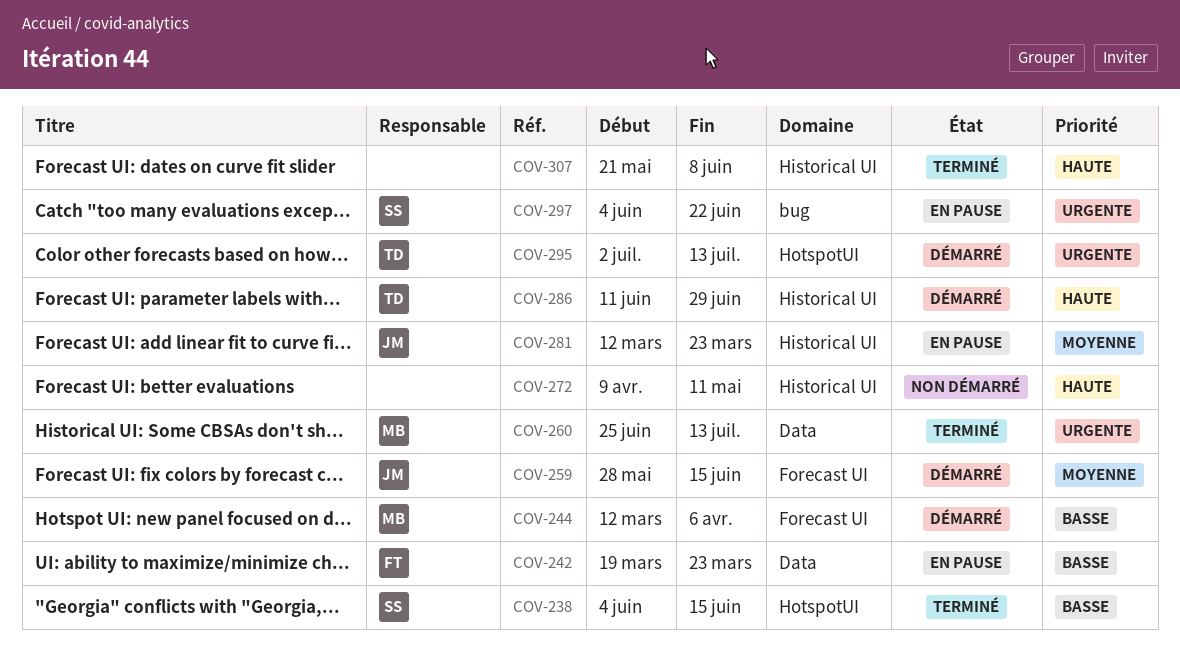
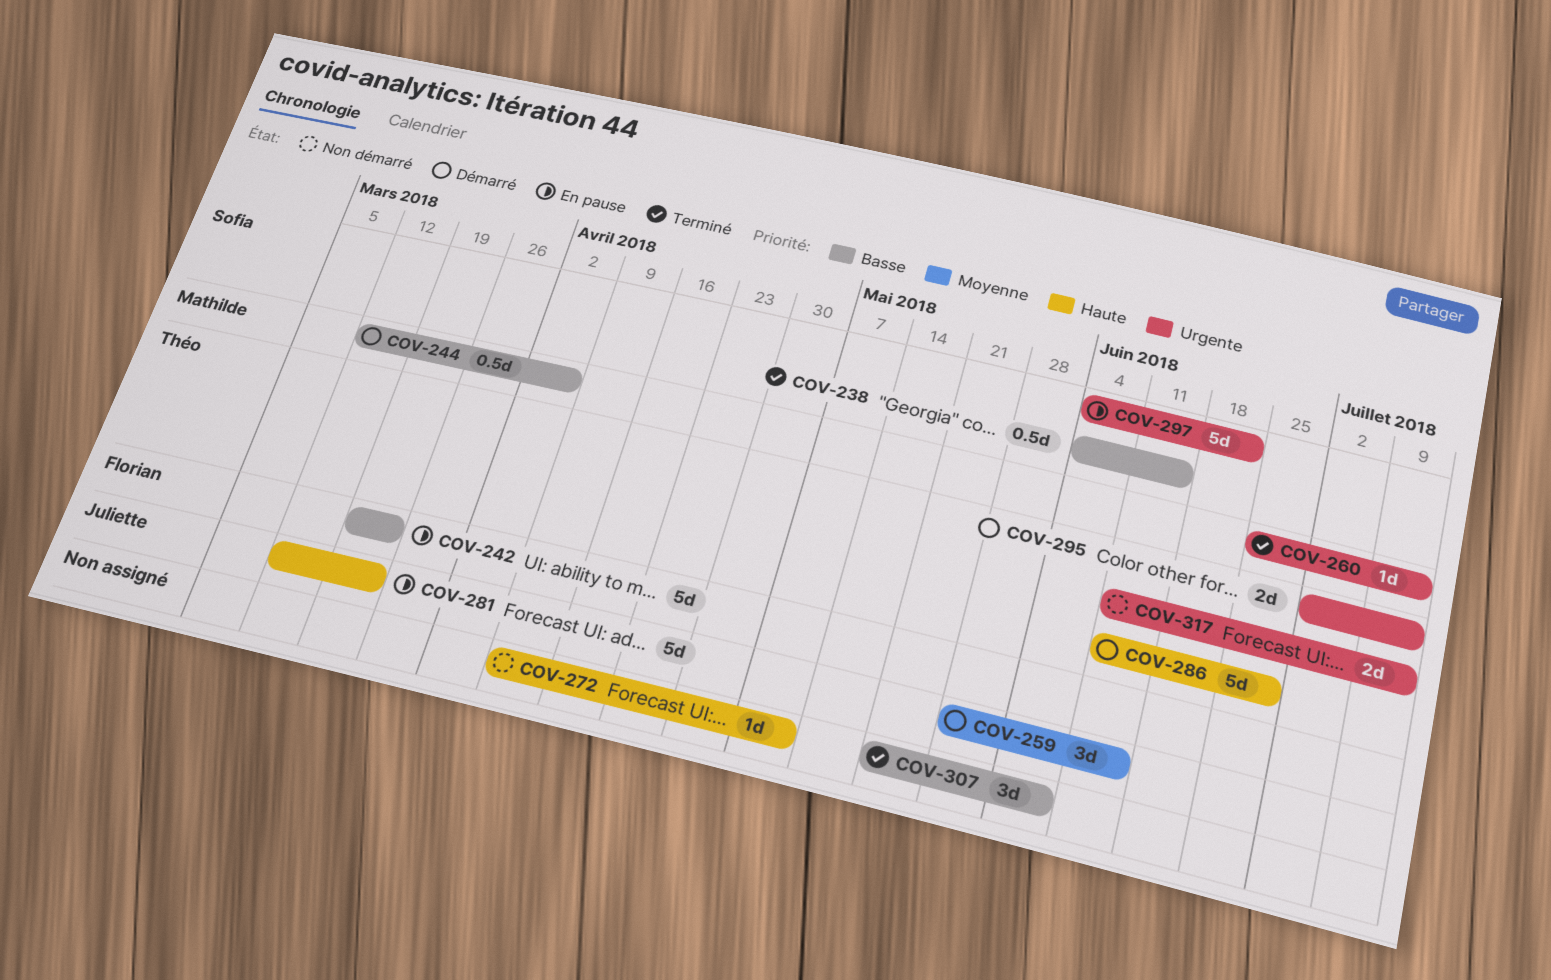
COV-281, priority: Moyenne -> Haute
COV-307, priority: Haute -> Basse
COV-317: none -> present

